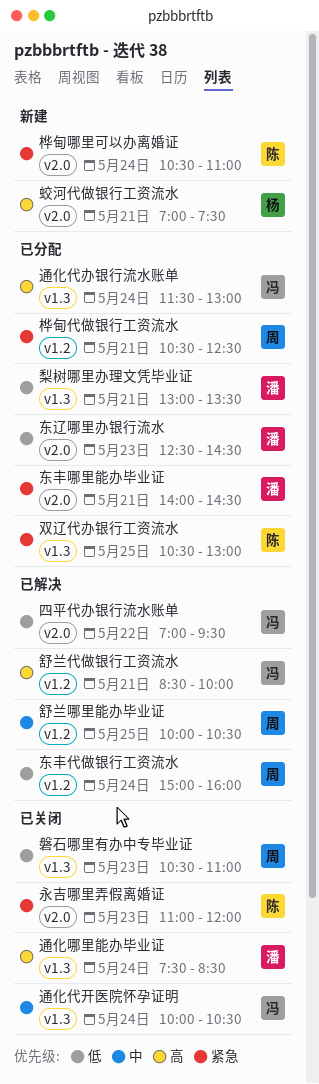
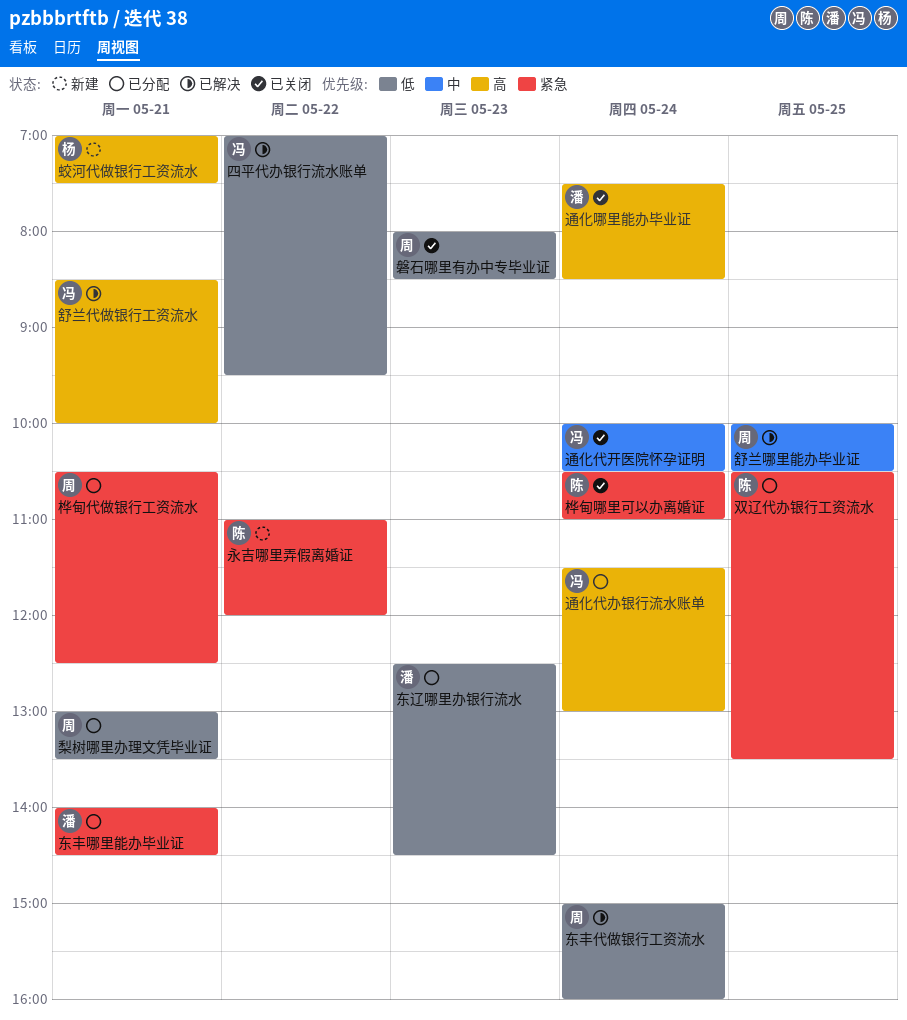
双辽代办银行工资流水, ends: 13:00 -> 13:30
桦甸哪里可以办离婚证, status: 新建 -> 已关闭
梨树哪里办理文凭毕业证, owner: 潘 -> 周
永吉哪里弄假离婚证, status: 已关闭 -> 新建
永吉哪里弄假离婚证, day: May 23 -> May 22
磐石哪里有办中专毕业证, begins: 10:30 -> 08:00
磐石哪里有办中专毕业证, ends: 11:00 -> 08:30

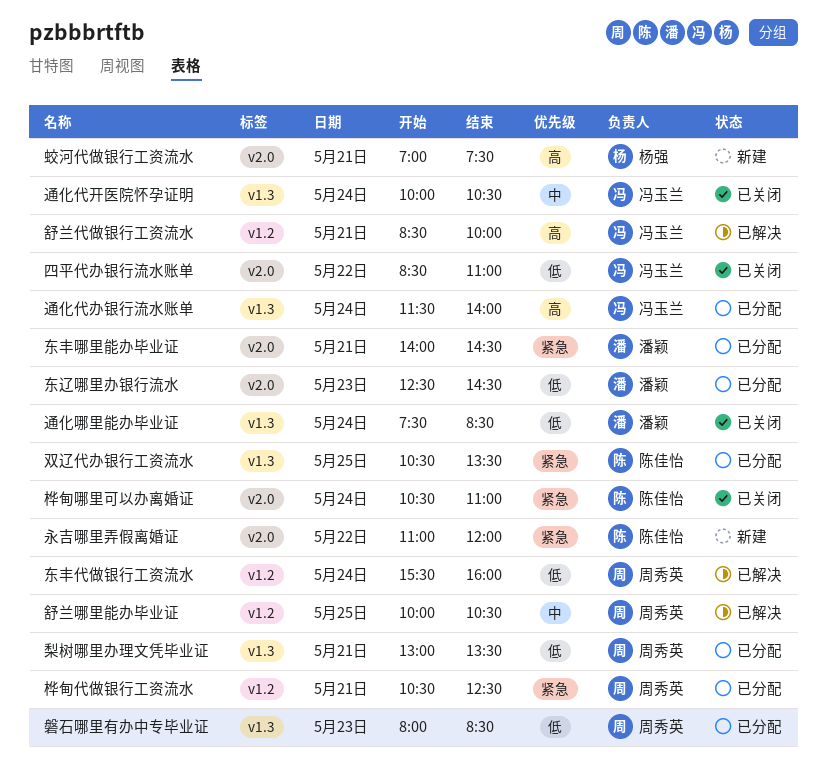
东丰代做银行工资流水, begins: 15:00 -> 15:30
四平代办银行流水账单, status: 已解决 -> 已关闭
四平代办银行流水账单, begins: 07:00 -> 08:30
四平代办银行流水账单, ends: 09:30 -> 11:00
磐石哪里有办中专毕业证, status: 已关闭 -> 已分配
通化代办银行流水账单, ends: 13:00 -> 14:00
通化哪里能办毕业证, priority: 高 -> 低

